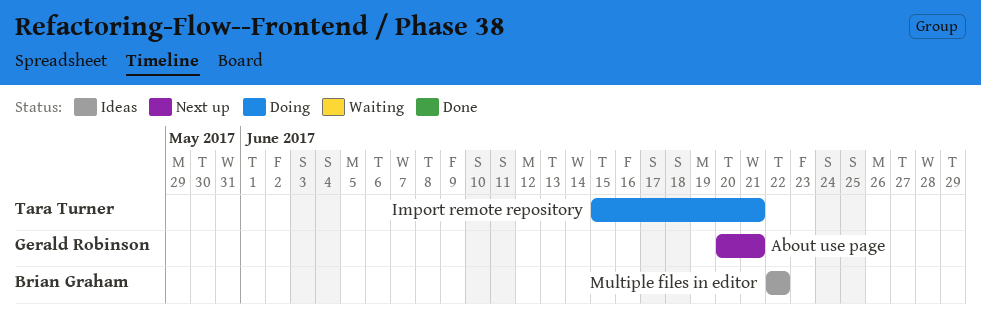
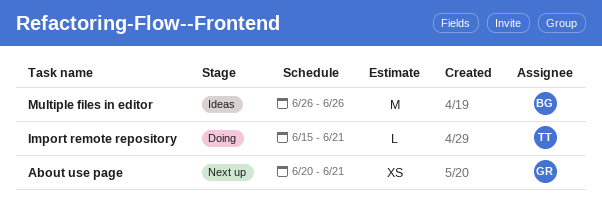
Multiple files in editor, start: Jun 22 -> Jun 26
Multiple files in editor, due: Jun 22 -> Jun 26

